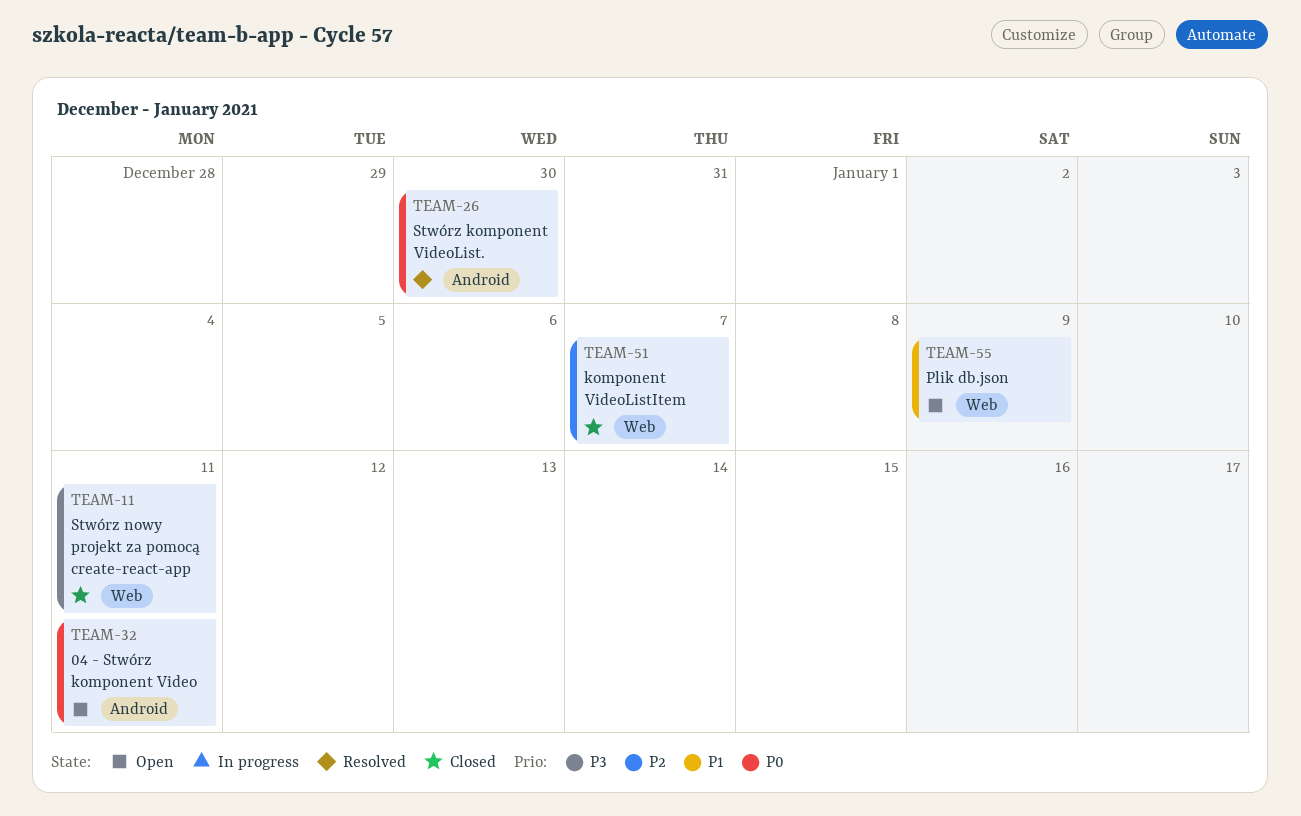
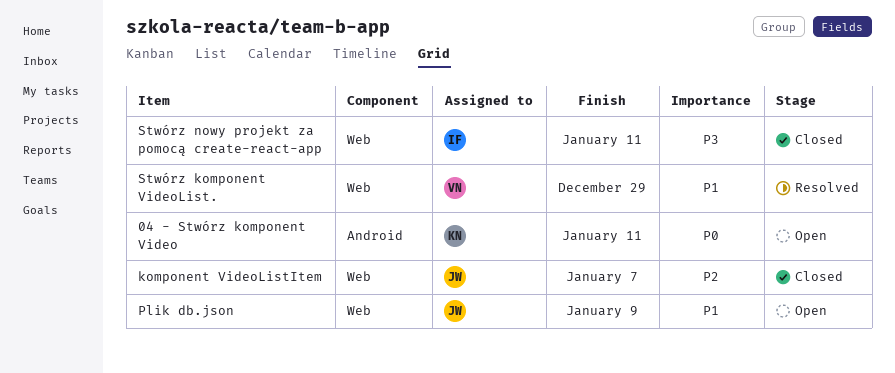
Stwórz komponent VideoList., priority: P0 -> P1
Stwórz komponent VideoList., label: Android -> Web
Stwórz komponent VideoList., due: Dec 30 -> Dec 29

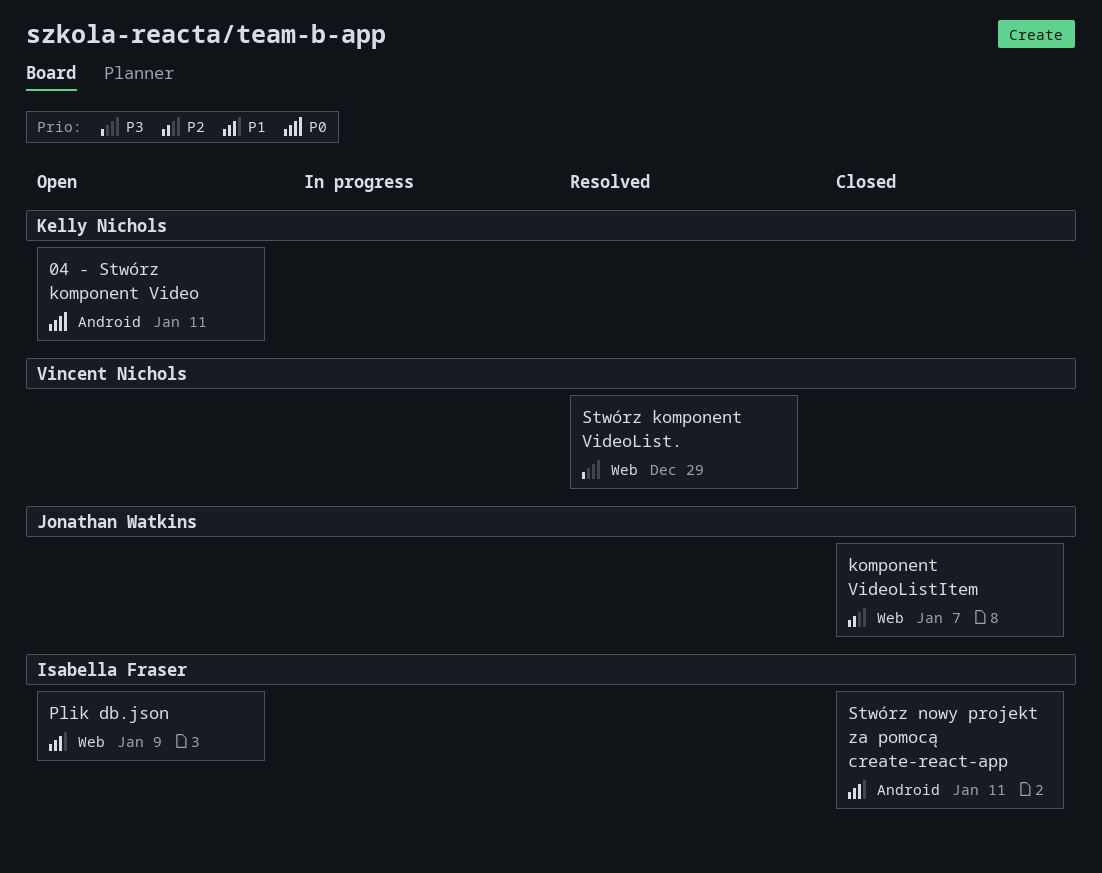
Plik db.json, owner: Jonathan Watkins -> Isabella Fraser
Stwórz komponent VideoList., priority: P1 -> P3
Stwórz nowy projekt za pomocą create-react-app, priority: P3 -> P1
Stwórz nowy projekt za pomocą create-react-app, label: Web -> Android

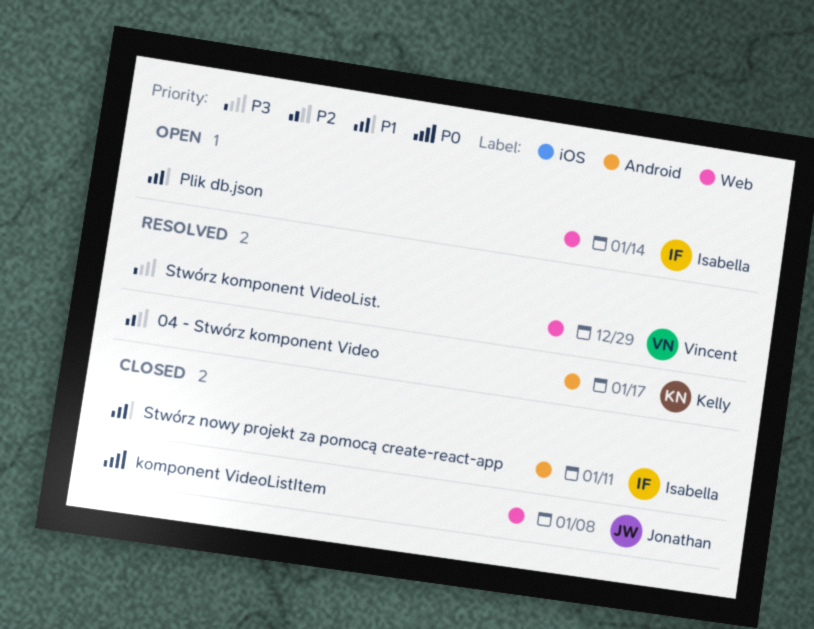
04 - Stwórz komponent Video, status: Open -> Resolved
04 - Stwórz komponent Video, priority: P0 -> P2
04 - Stwórz komponent Video, due: Jan 11 -> Jan 17
komponent VideoListItem, priority: P2 -> P0
komponent VideoListItem, due: Jan 7 -> Jan 8
Plik db.json, due: Jan 9 -> Jan 14

